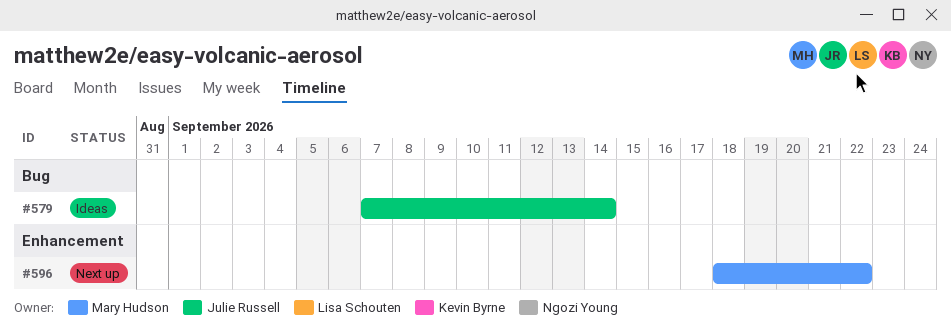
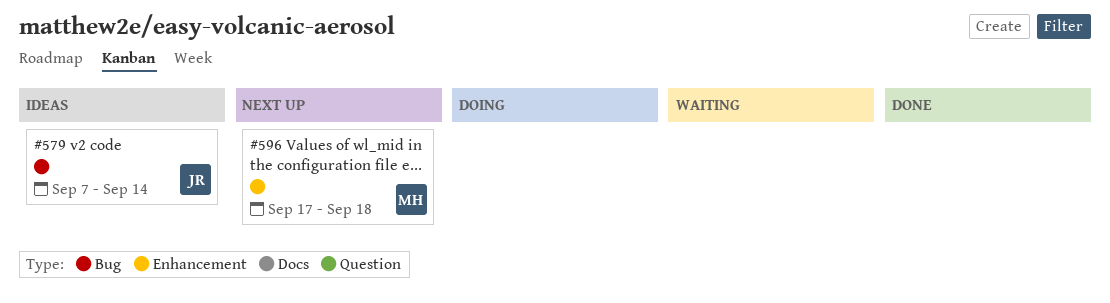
#596, start: Sep 18 -> Sep 17
#596, due: Sep 22 -> Sep 18

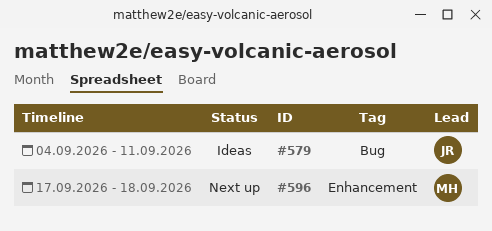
#579, start: Sep 7 -> Sep 4
#579, due: Sep 14 -> Sep 11

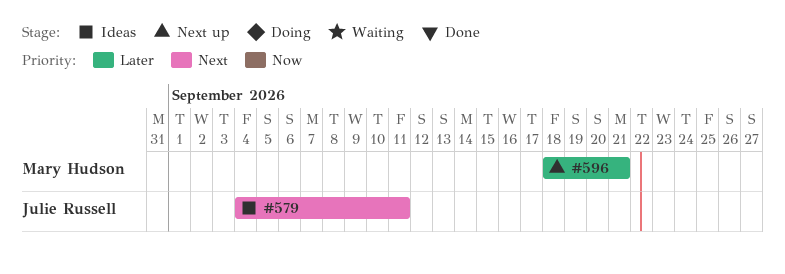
#596, start: Sep 17 -> Sep 18
#596, due: Sep 18 -> Sep 21

